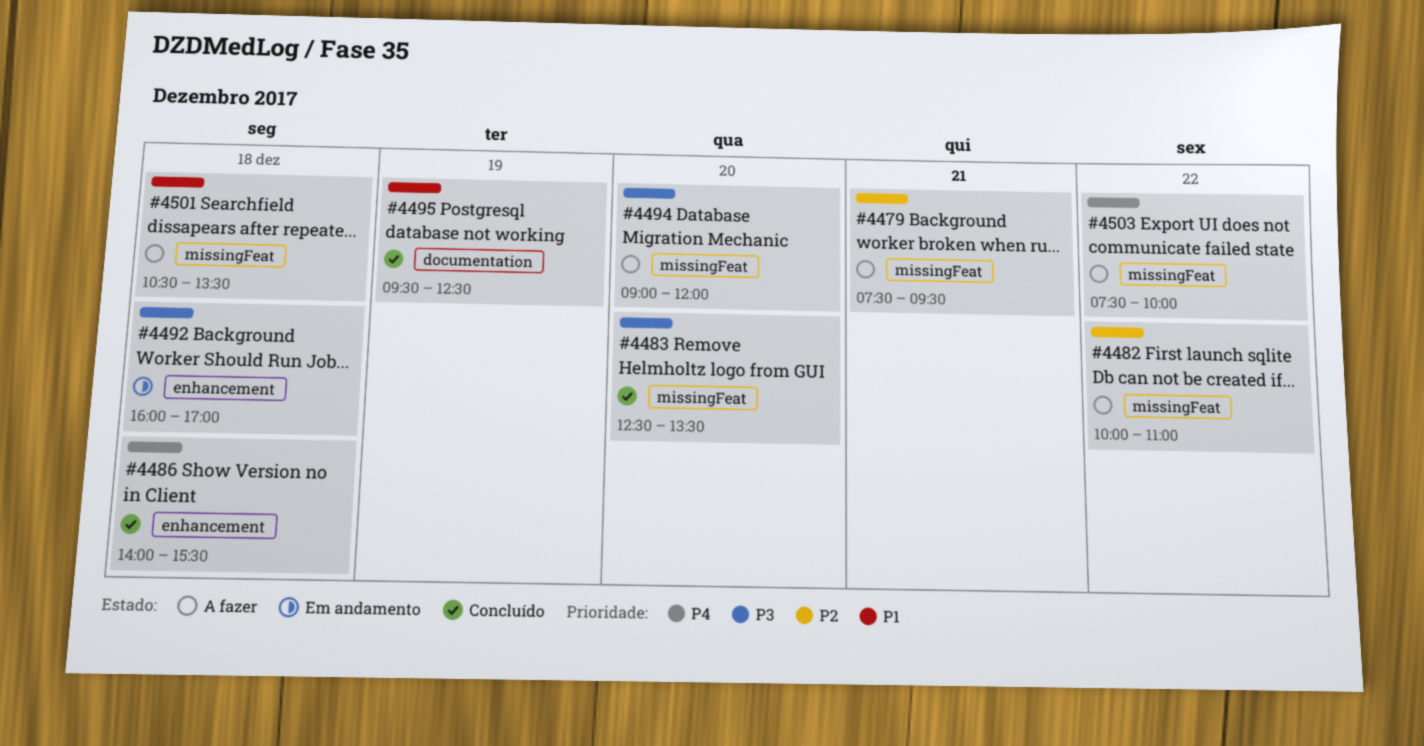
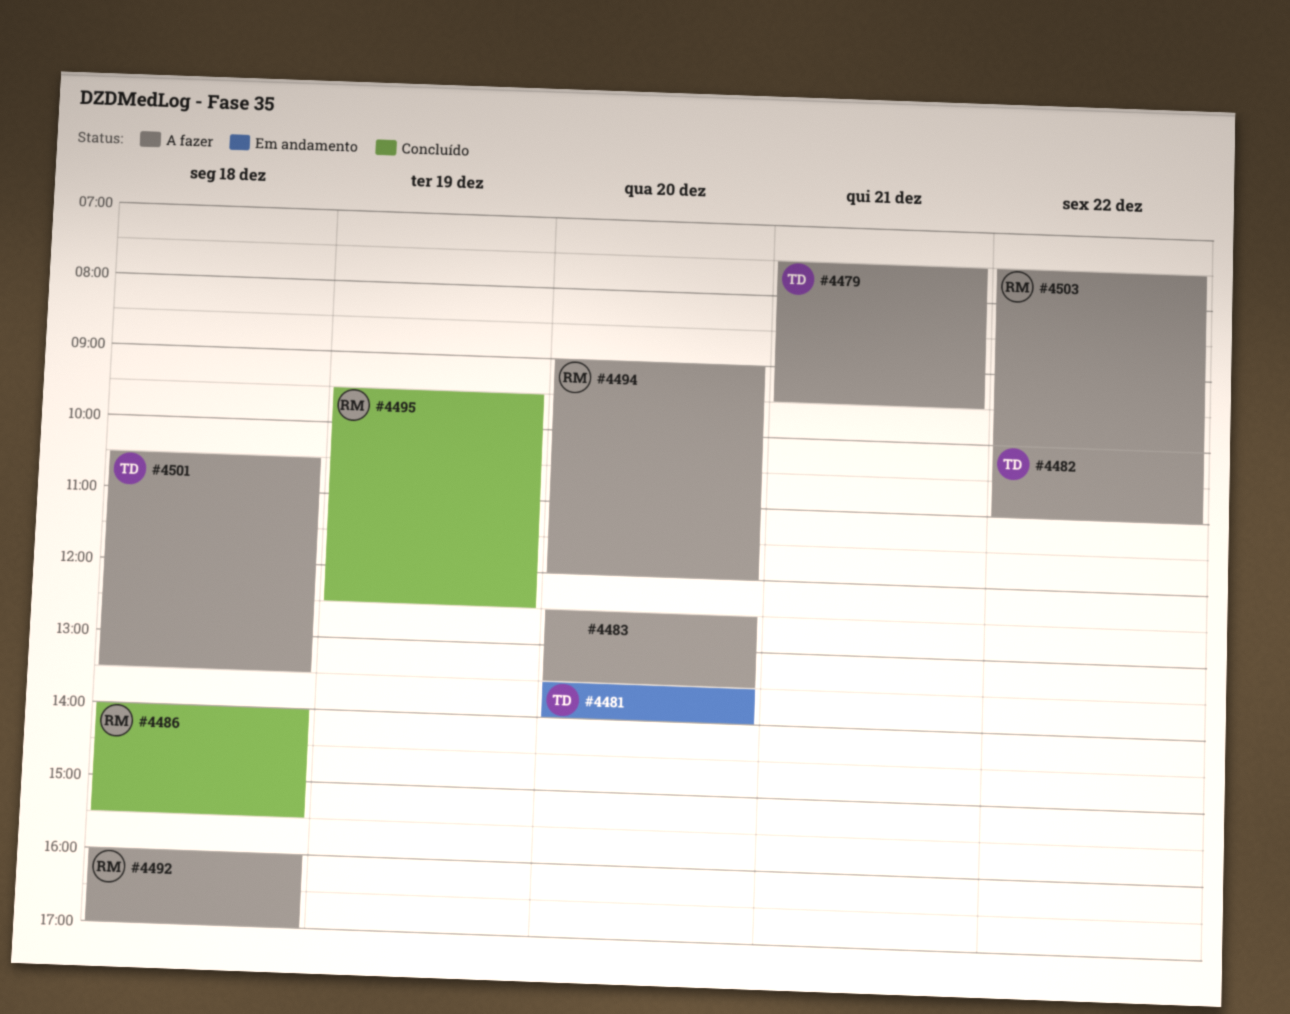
#4481: none -> present
#4483, status: Concluído -> A fazer
#4492, status: Em andamento -> A fazer

